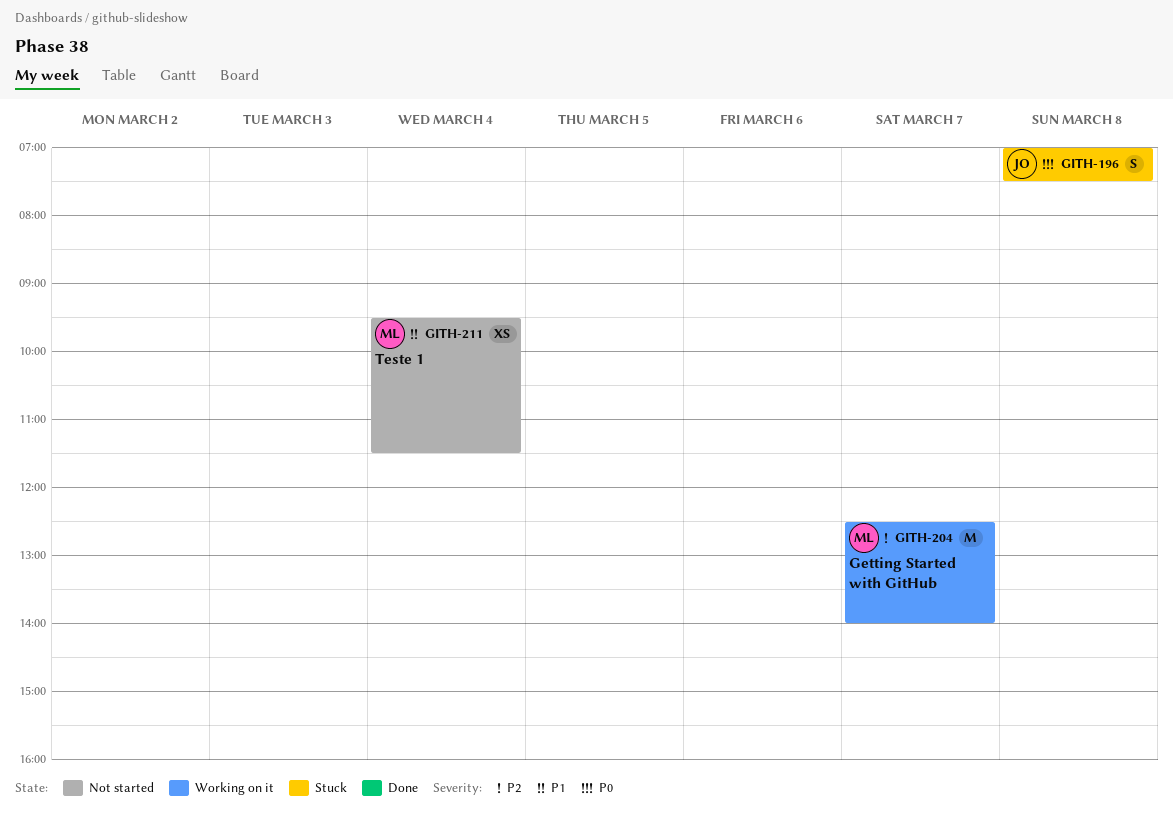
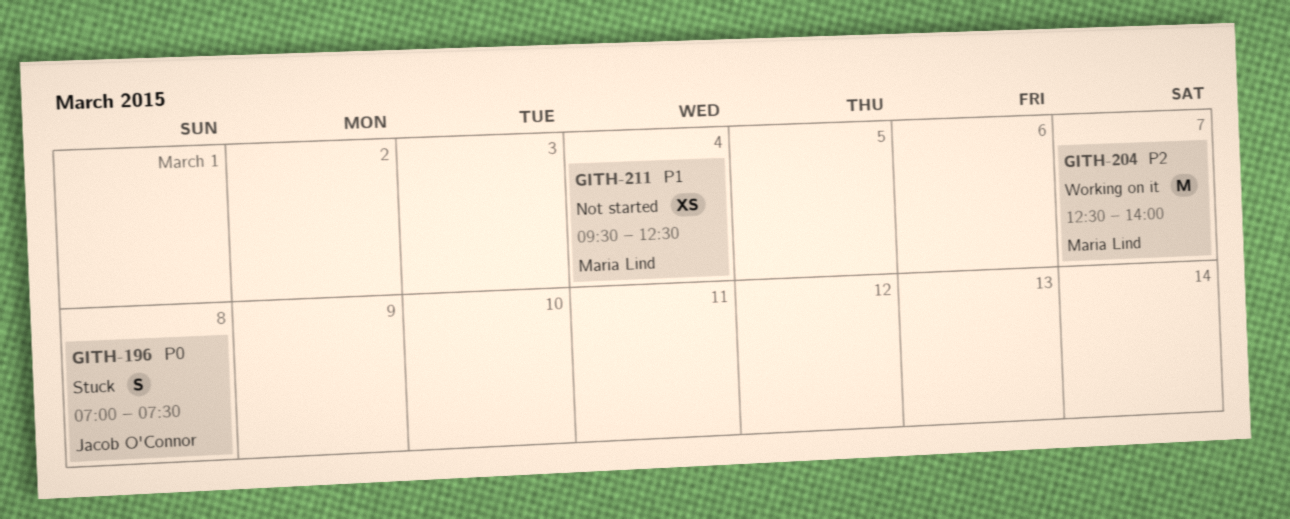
GITH-211, ends: 11:30 -> 12:30

